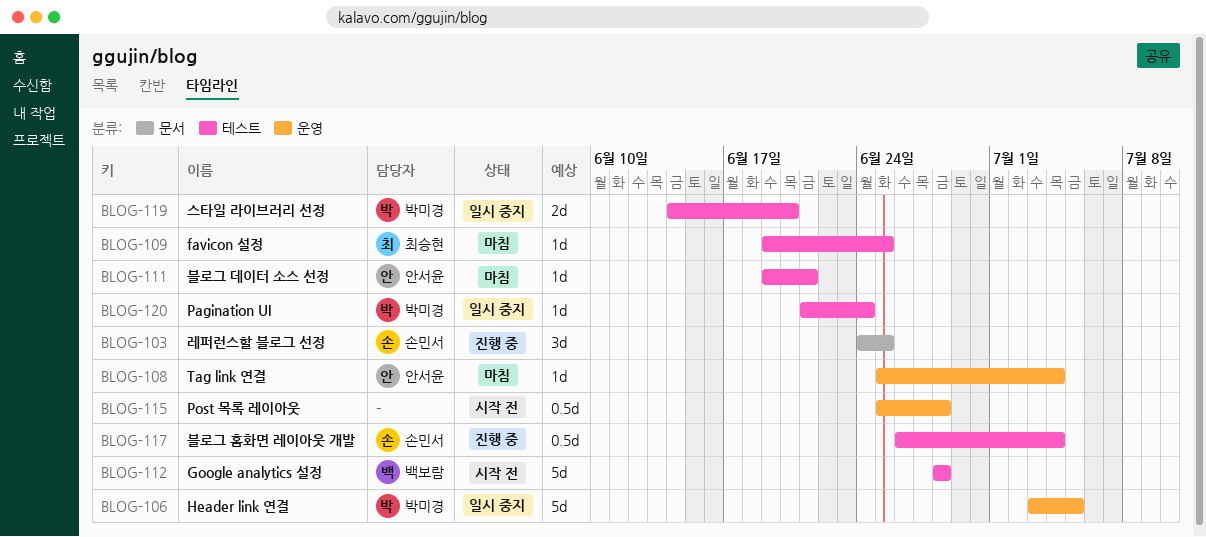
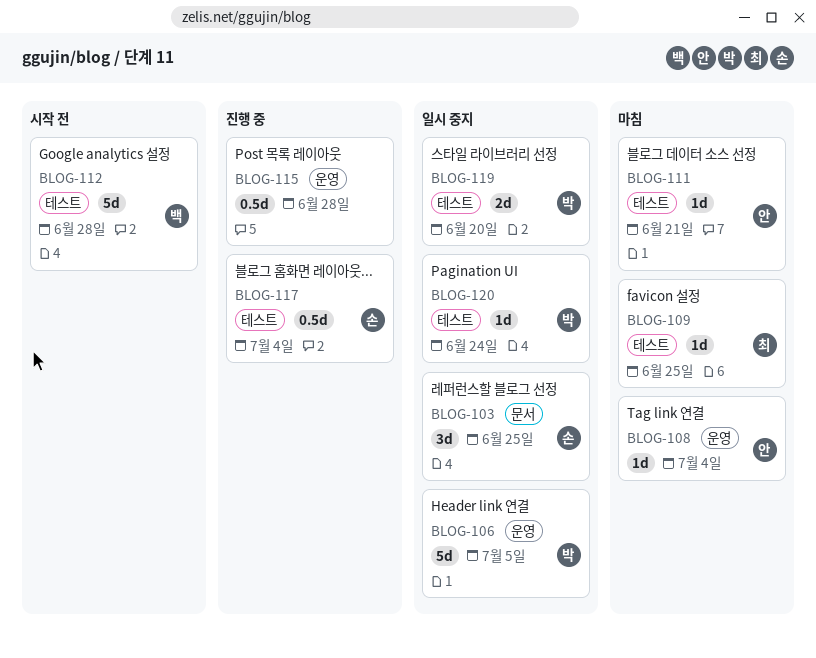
BLOG-103, status: 진행 중 -> 일시 중지
BLOG-115, status: 시작 전 -> 진행 중

